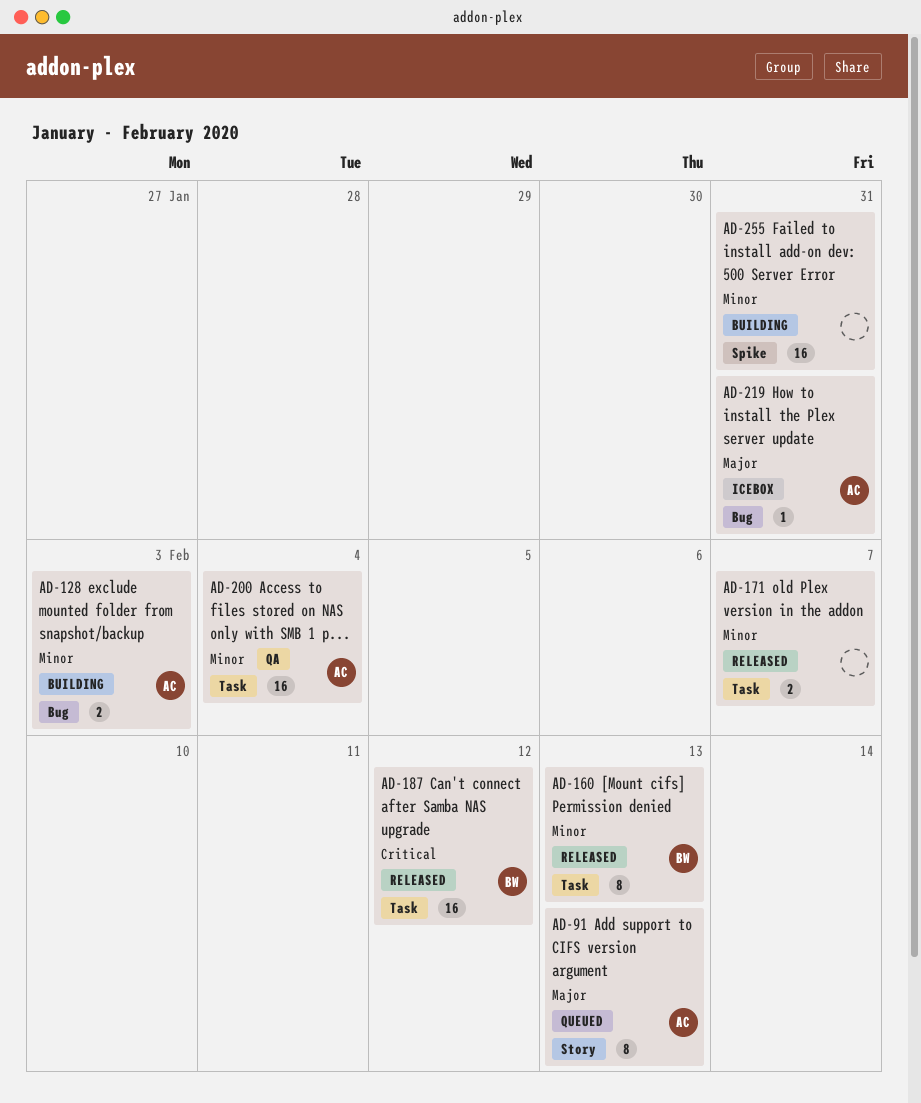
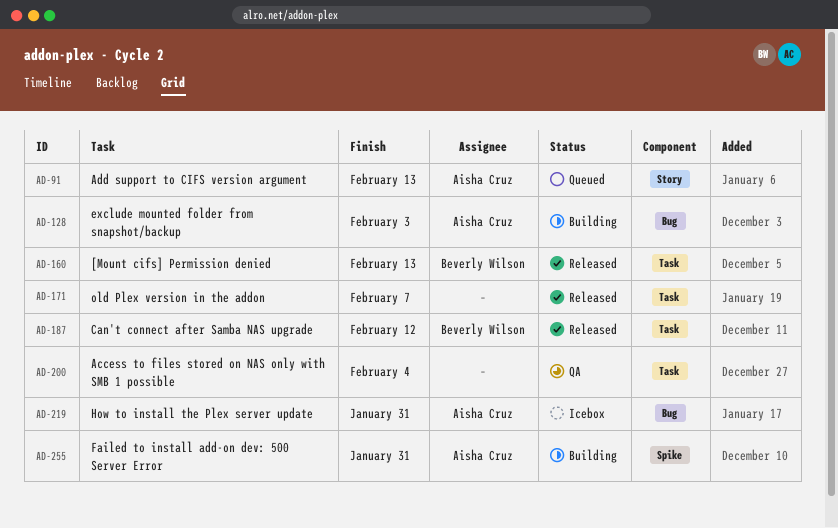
AD-200, owner: Aisha Cruz -> none
AD-255, owner: none -> Aisha Cruz

